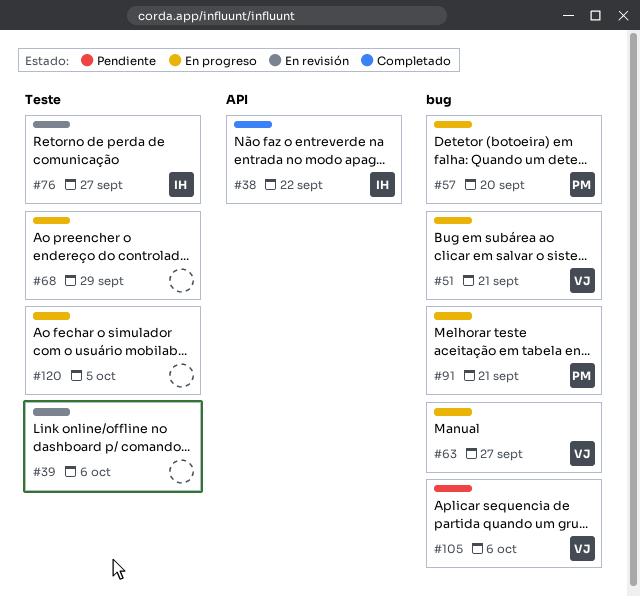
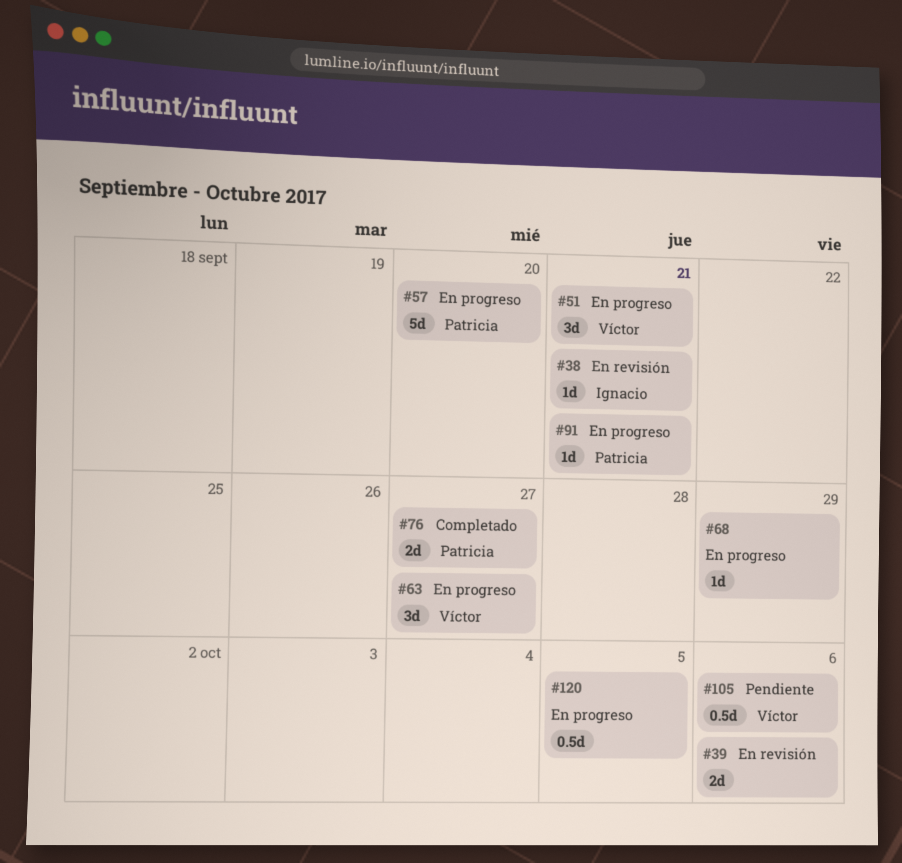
#38, status: Completado -> En revisión
#38, due: Sep 22 -> Sep 21
#76, status: En revisión -> Completado
#76, owner: Ignacio -> Patricia

